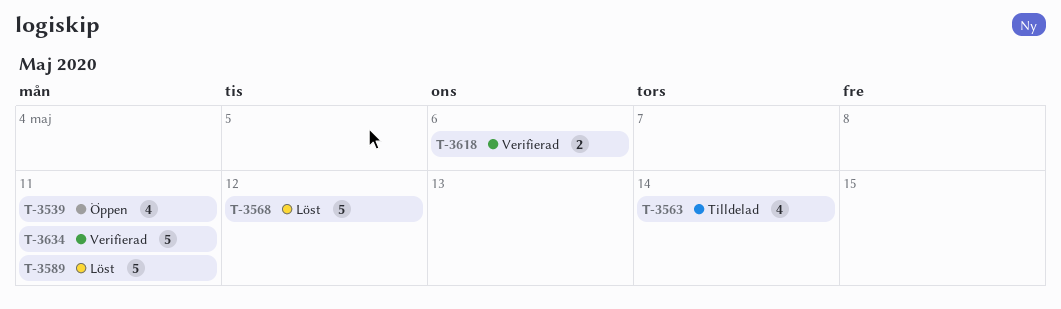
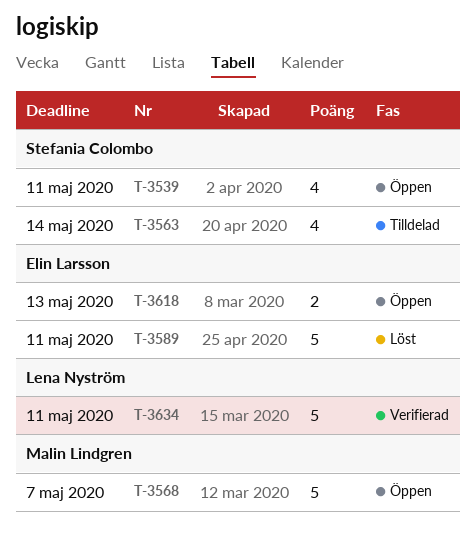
T-3568, status: Löst -> Öppen
T-3568, due: May 12 -> May 7
T-3618, status: Verifierad -> Öppen
T-3618, due: May 6 -> May 13

